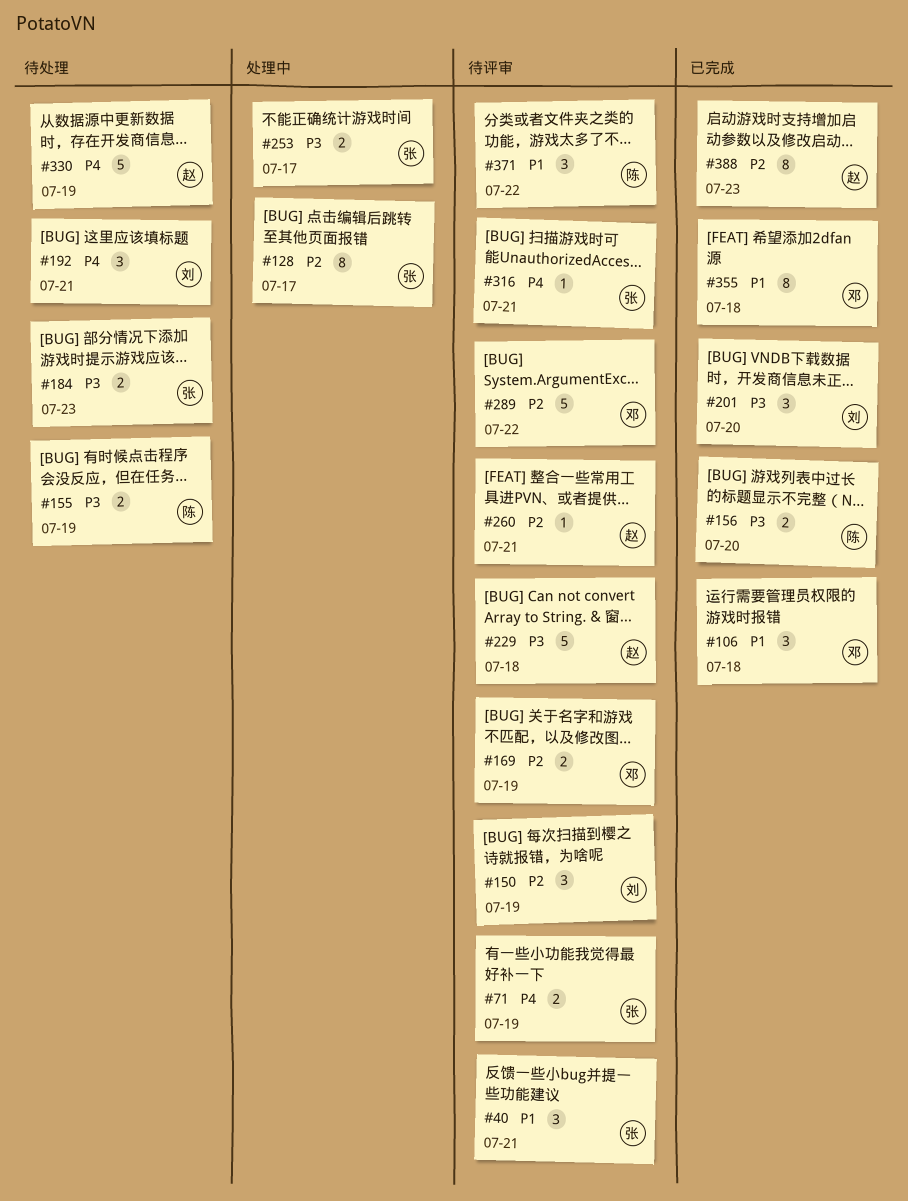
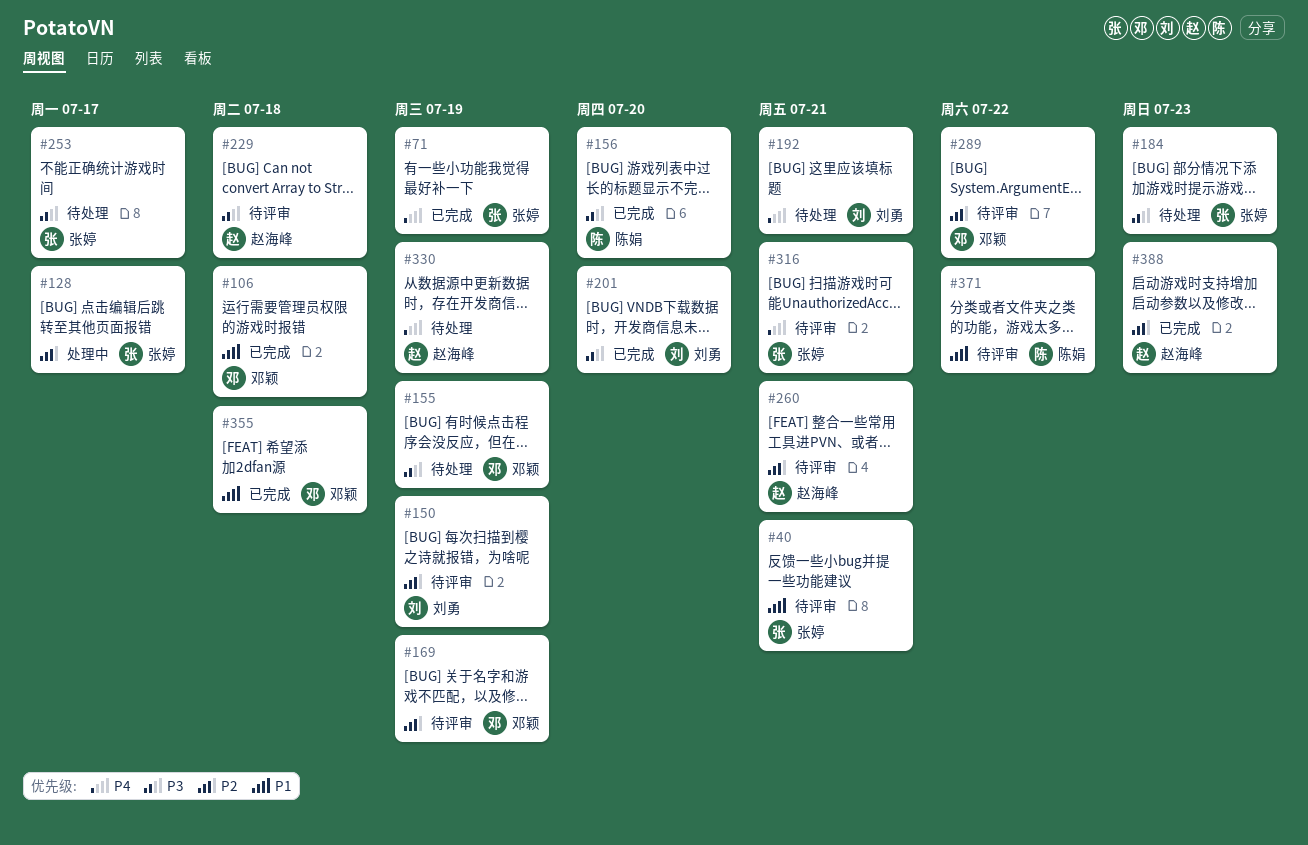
#71, status: 待评审 -> 已完成
#155, owner: 陈娟 -> 邓颖
#253, status: 处理中 -> 待处理

